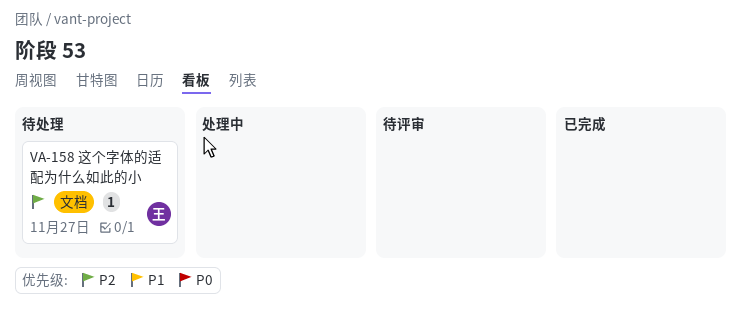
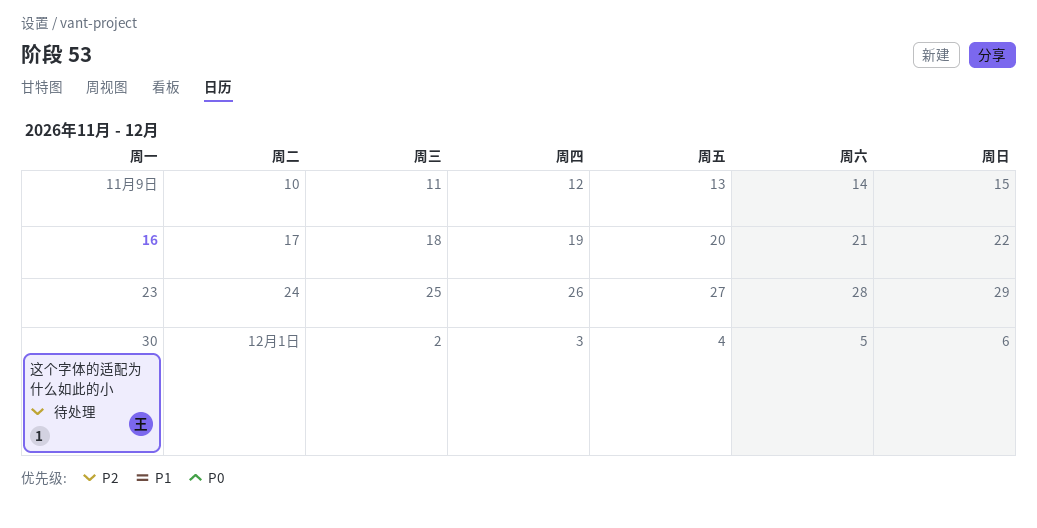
这个字体的适配为什么如此的小, due: Nov 27 -> Nov 30

